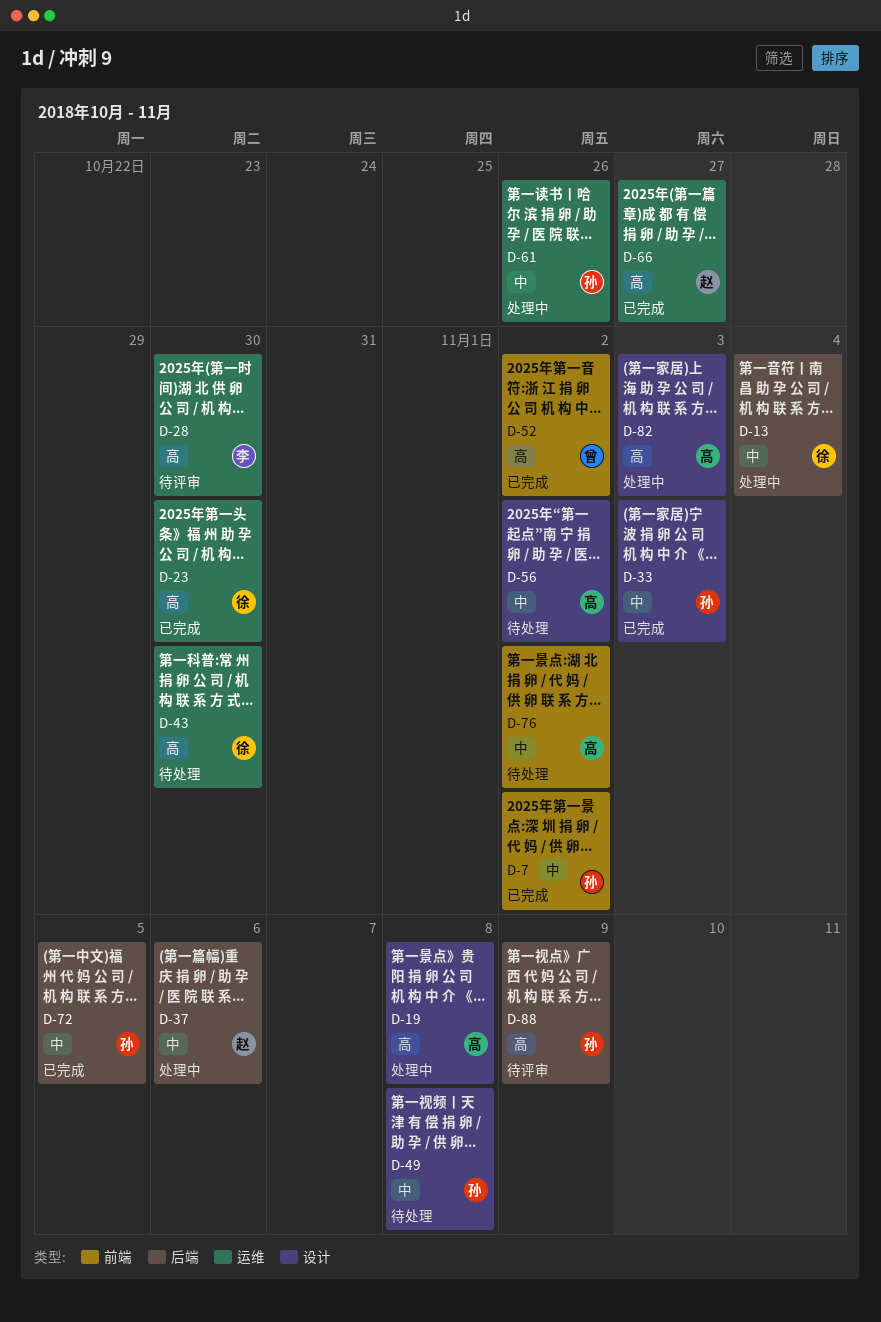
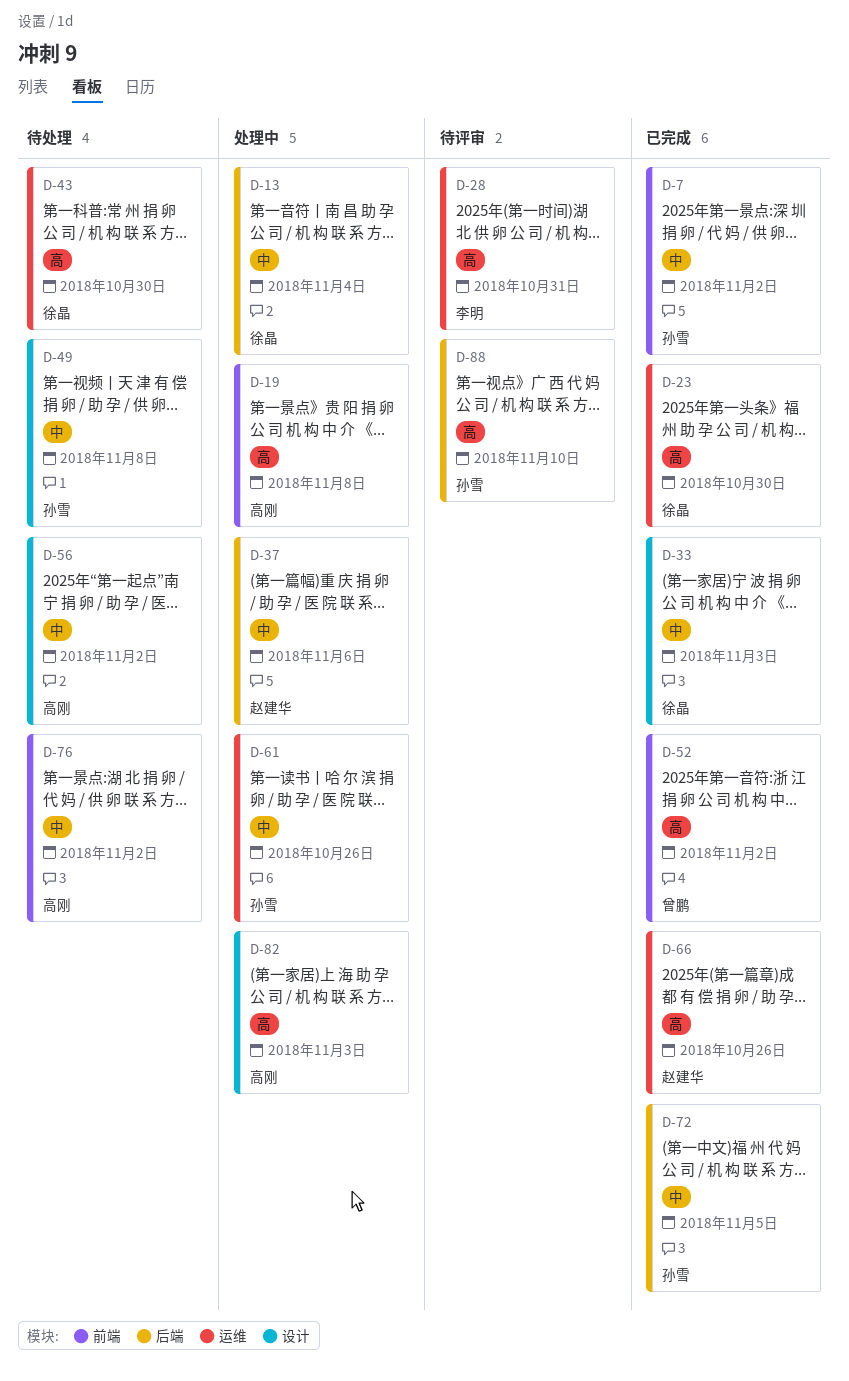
D-19, label: 设计 -> 前端
D-28, due: Oct 30 -> Oct 31
D-33, owner: 孙雪 -> 徐晶
D-66, due: Oct 27 -> Oct 26
D-88, due: Nov 9 -> Nov 10

